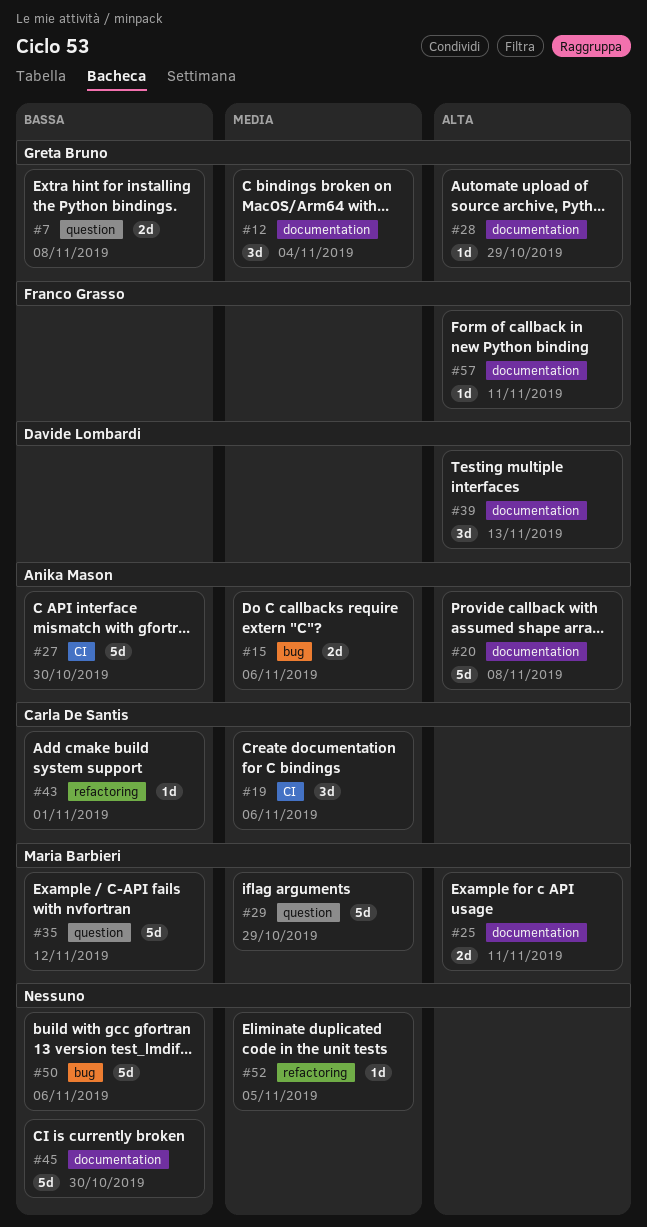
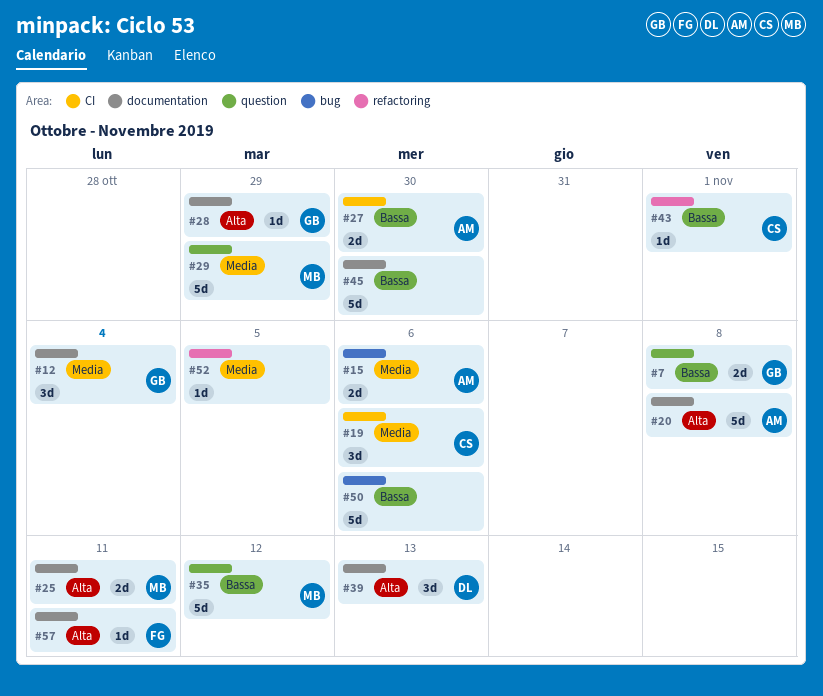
#27, estimate: 5d -> 2d

